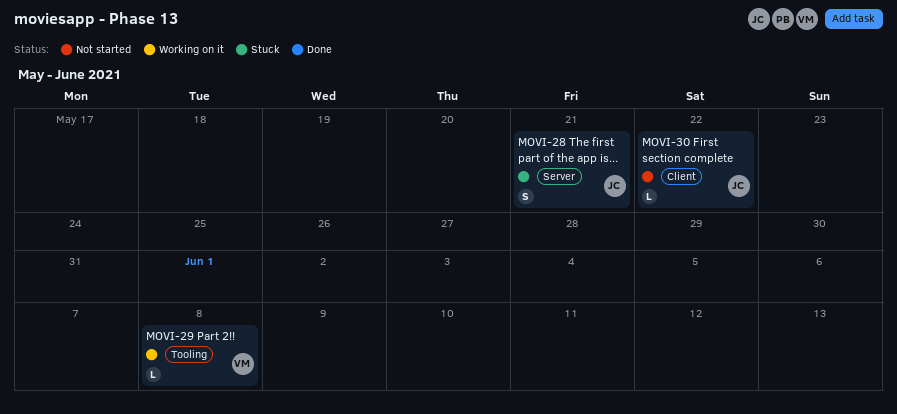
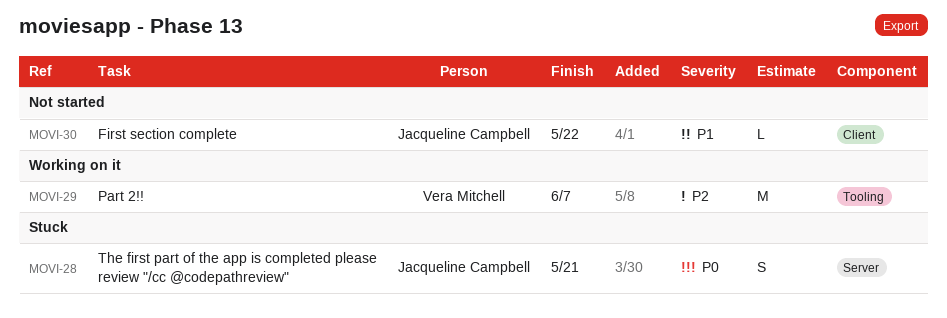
MOVI-29, estimate: L -> M
MOVI-29, due: Jun 8 -> Jun 7

